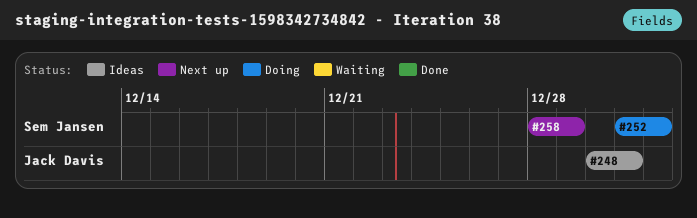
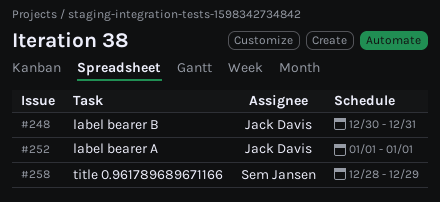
#252, owner: Sem Jansen -> Jack Davis
#252, start: Dec 31 -> Jan 1

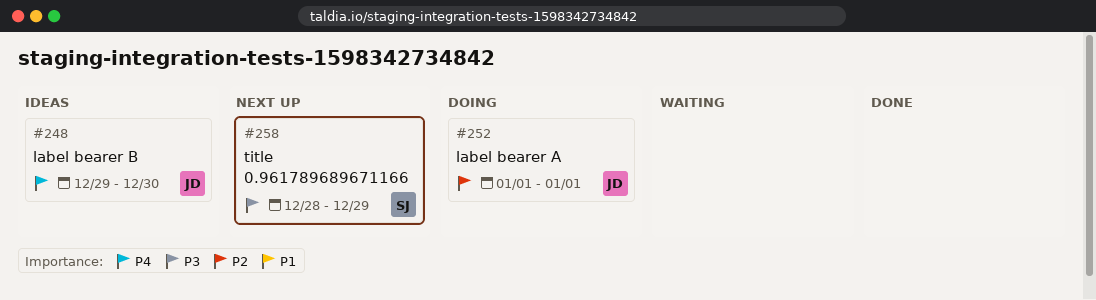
#248, start: Dec 30 -> Dec 29
#248, due: Dec 31 -> Dec 30

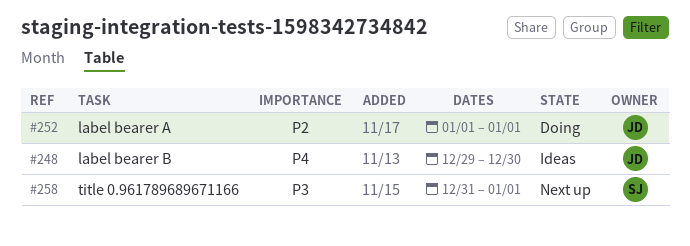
#258, start: Dec 28 -> Dec 31
#258, due: Dec 29 -> Jan 1

